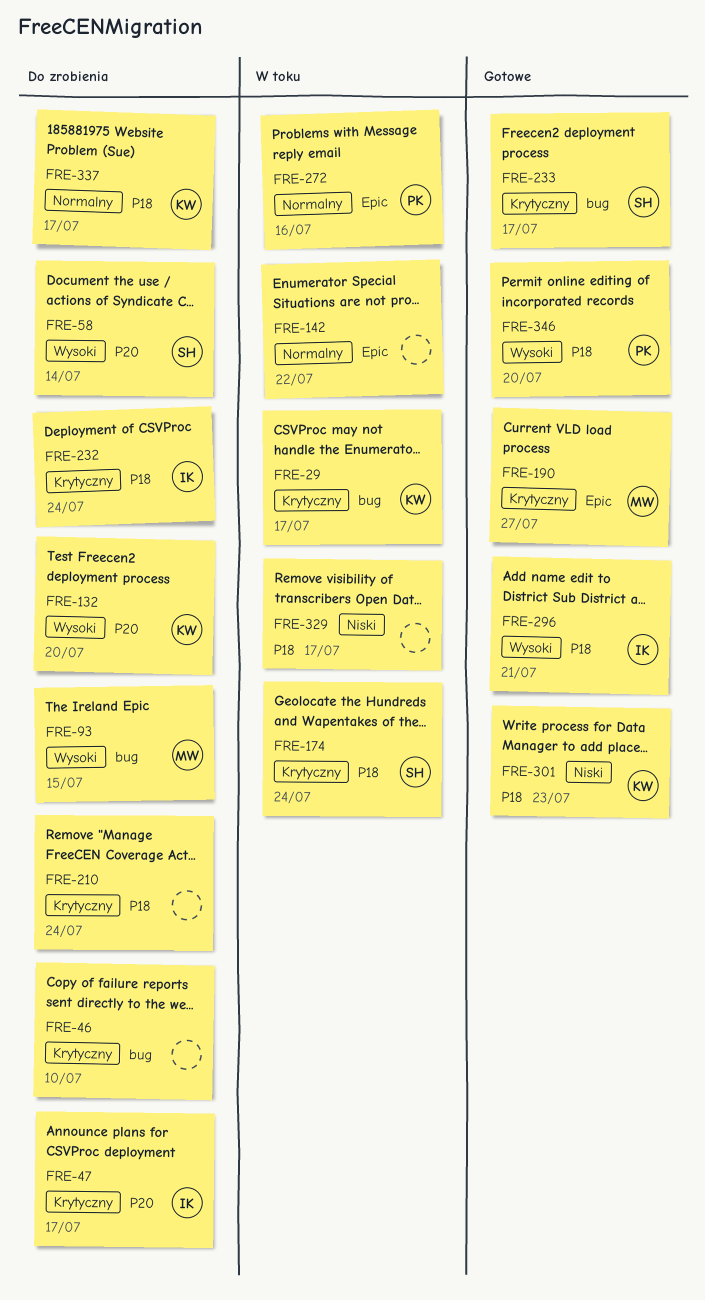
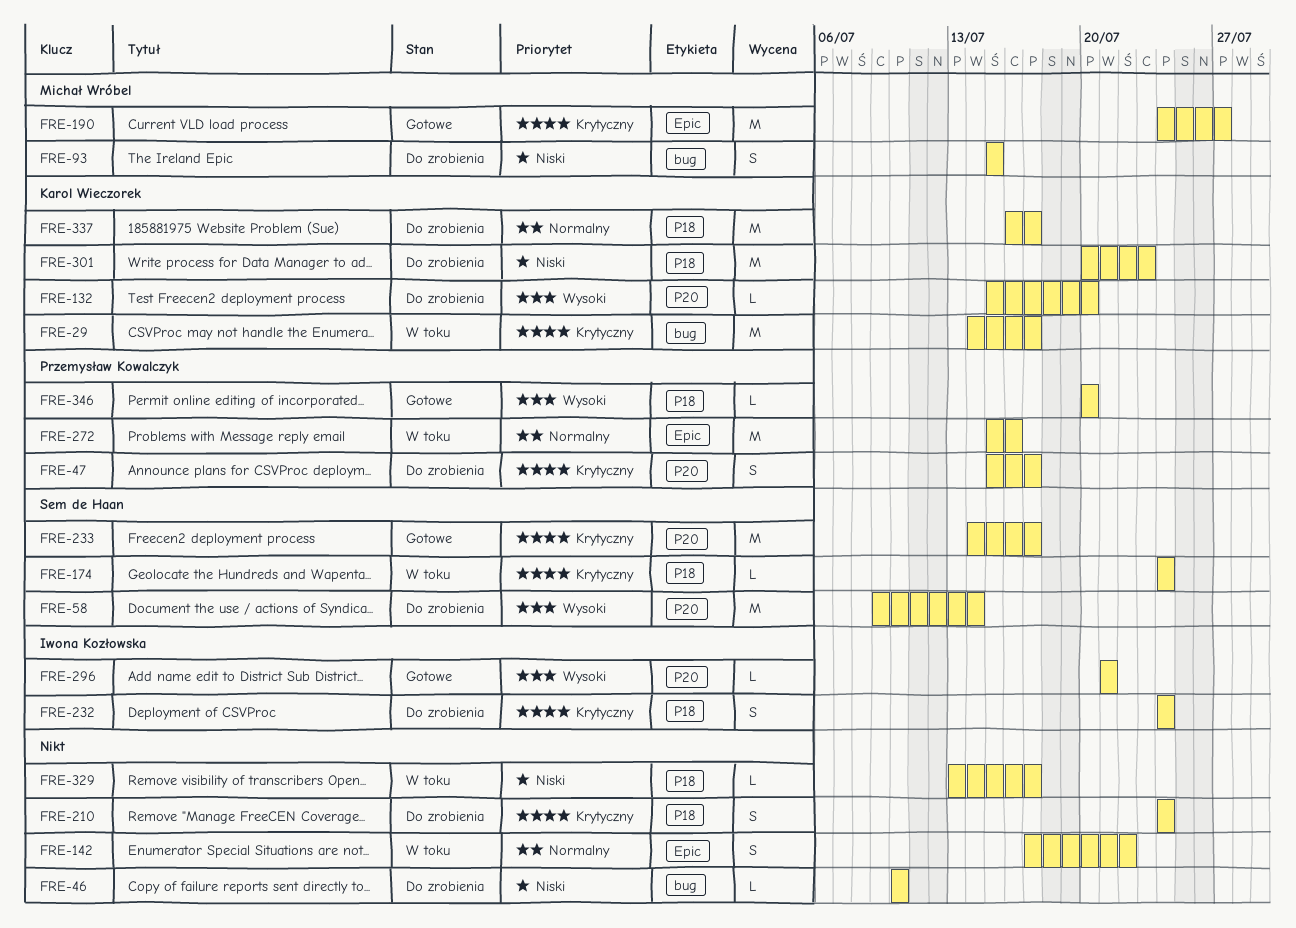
FRE-46, priority: Krytyczny -> Niski
FRE-47, owner: Iwona Kozłowska -> Przemysław Kowalczyk
FRE-93, priority: Wysoki -> Niski
FRE-233, label: bug -> P20
FRE-296, label: P18 -> P20
FRE-301, status: Gotowe -> Do zrobienia

